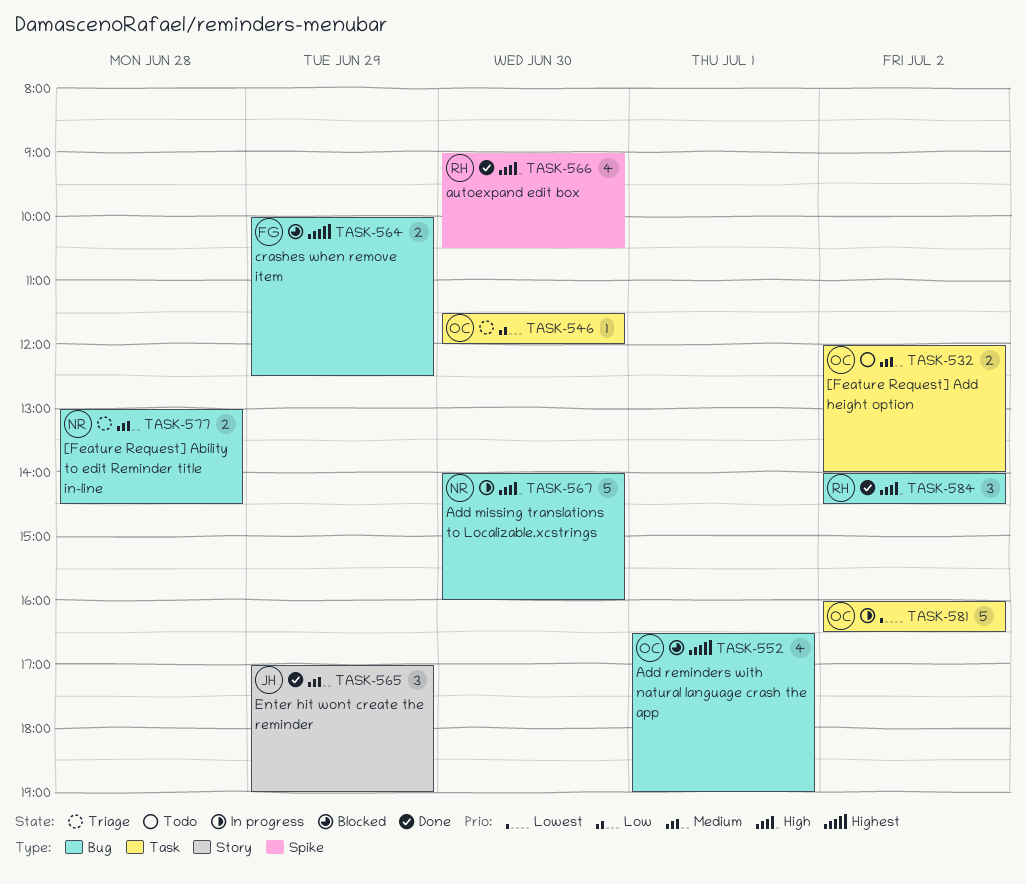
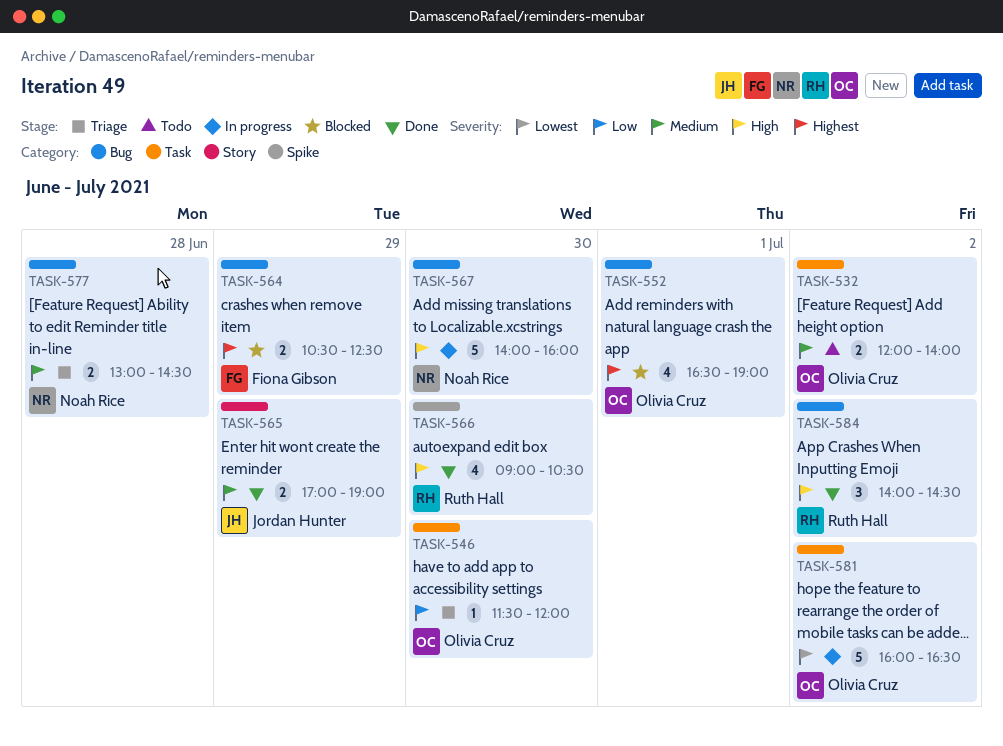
TASK-564, begins: 10:00 -> 10:30
TASK-565, estimate: 3 -> 2

